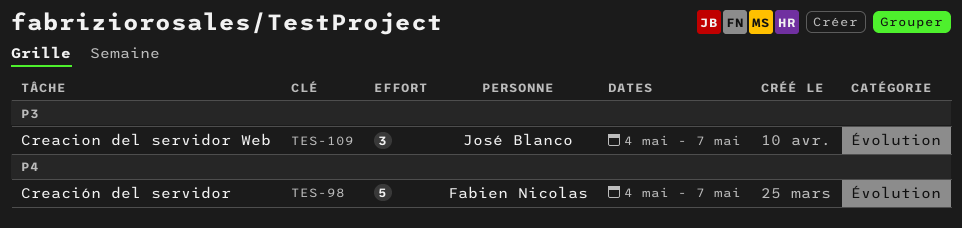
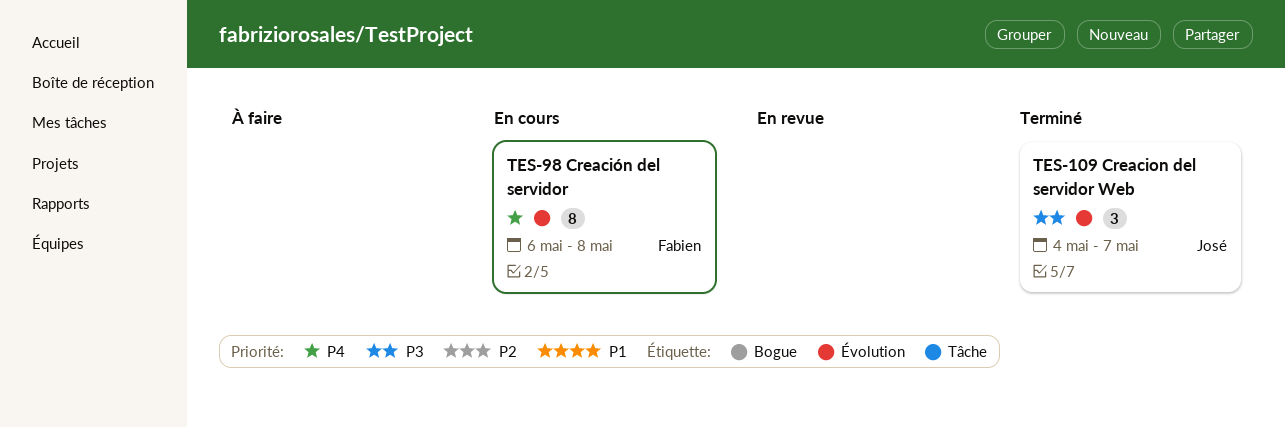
TES-98, estimate: 5 -> 8
TES-98, start: May 4 -> May 6
TES-98, due: May 7 -> May 8

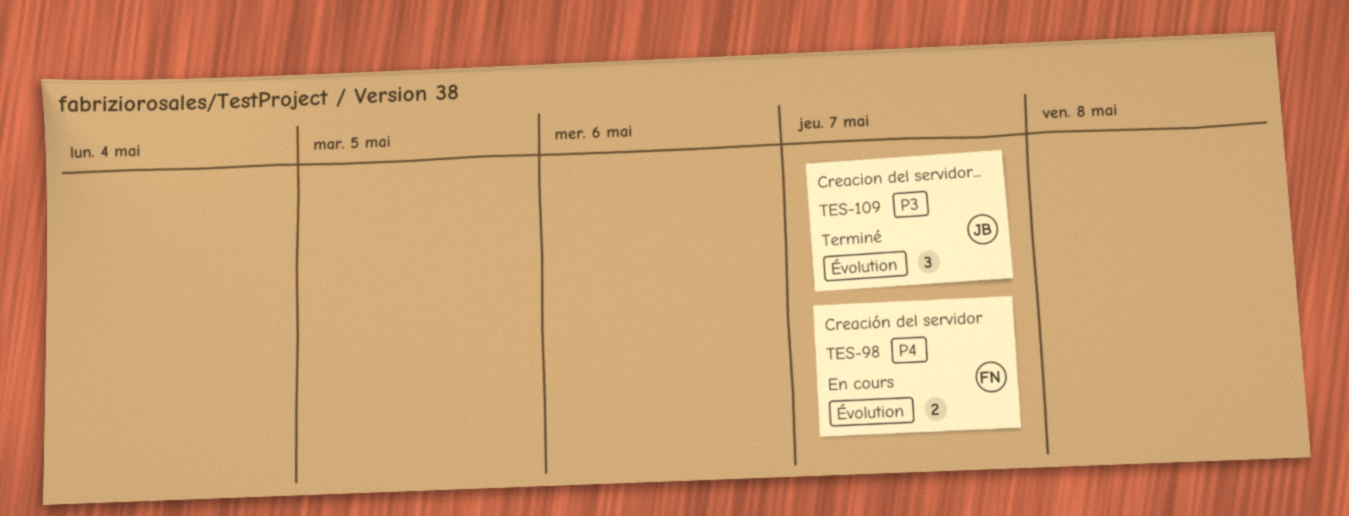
TES-98, estimate: 8 -> 2
TES-98, due: May 8 -> May 7

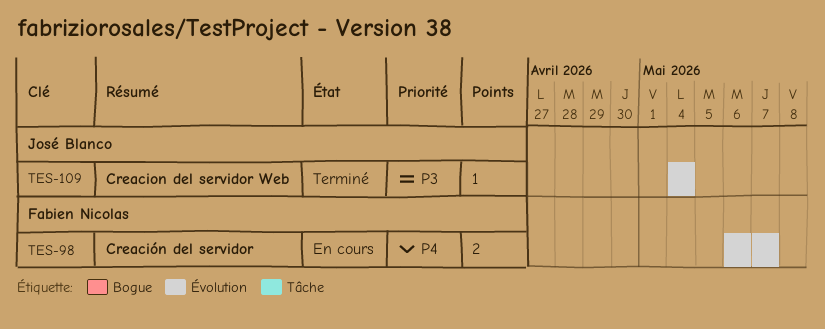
TES-109, estimate: 3 -> 1
TES-109, due: May 7 -> May 4

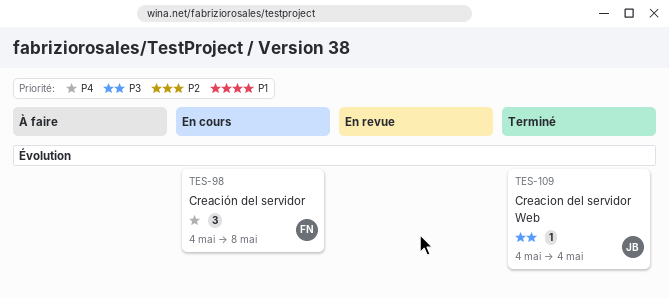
TES-98, estimate: 2 -> 3
TES-98, start: May 6 -> May 4
TES-98, due: May 7 -> May 8

